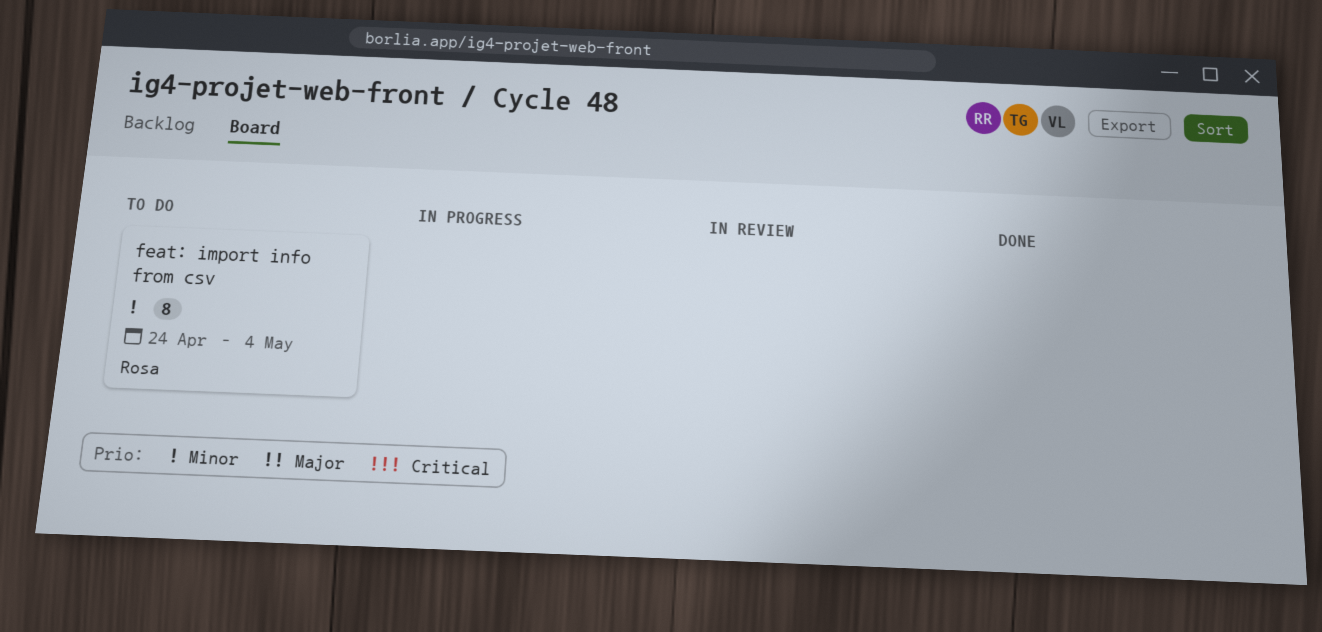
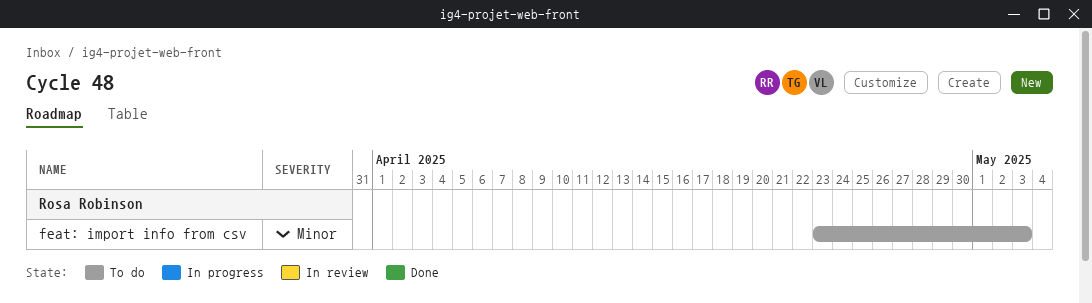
feat: import info from csv, start: Apr 24 -> Apr 23
feat: import info from csv, due: May 4 -> May 3

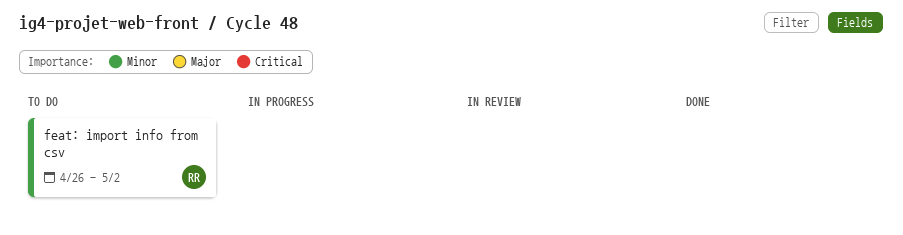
feat: import info from csv, start: Apr 23 -> Apr 26
feat: import info from csv, due: May 3 -> May 2

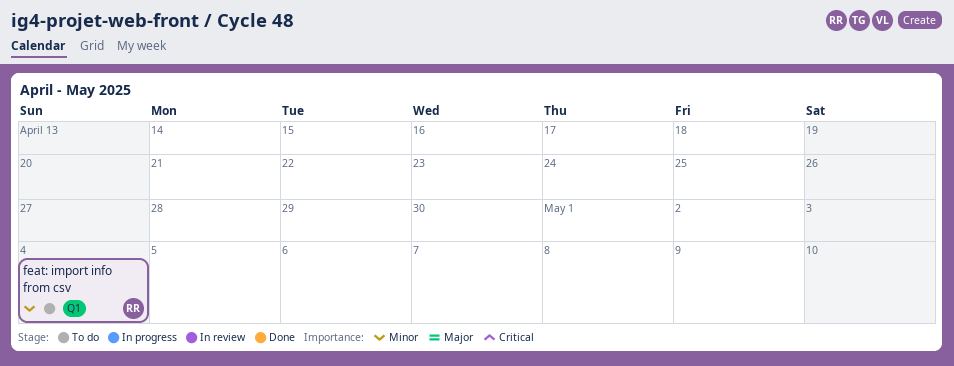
feat: import info from csv, due: May 2 -> May 4

